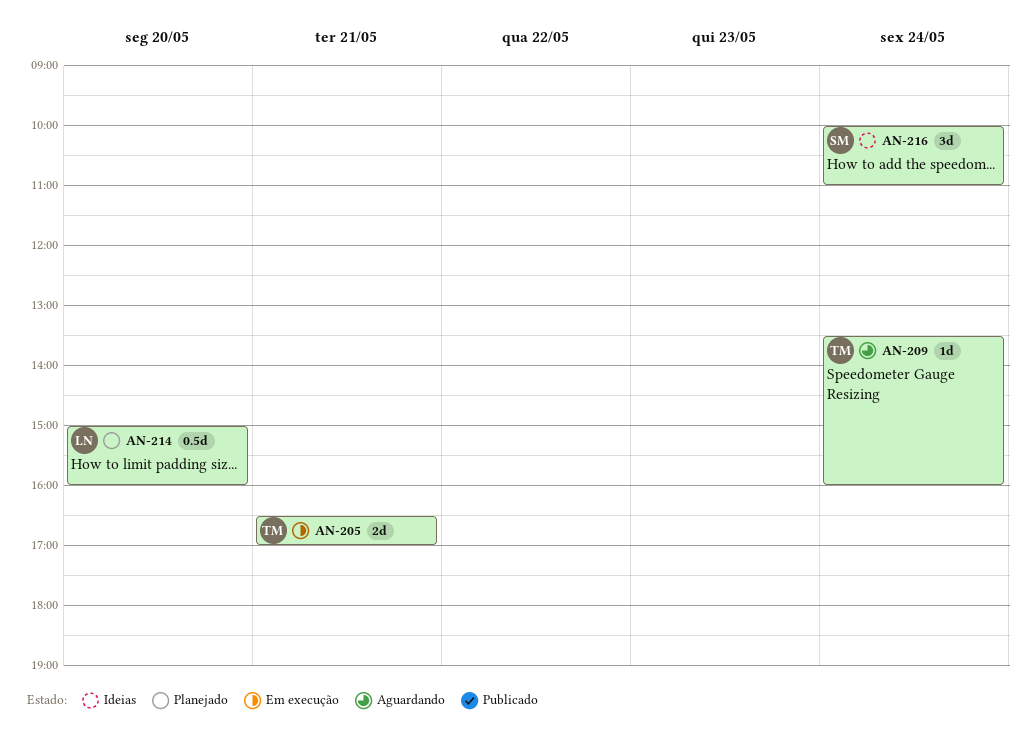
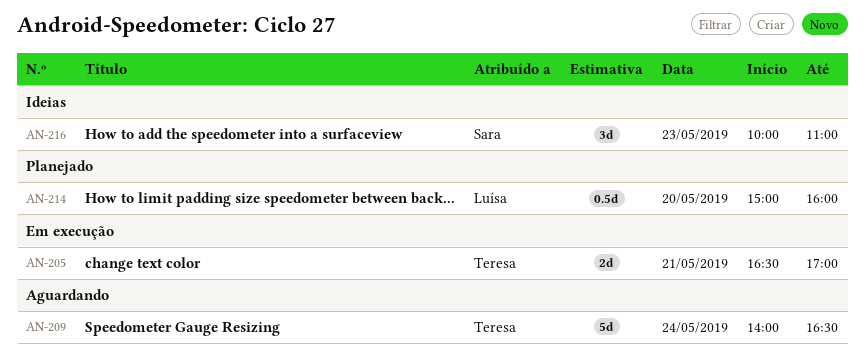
AN-209, estimate: 1d -> 5d
AN-209, begins: 13:30 -> 14:00
AN-209, ends: 16:00 -> 16:30
AN-216, day: May 24 -> May 23

